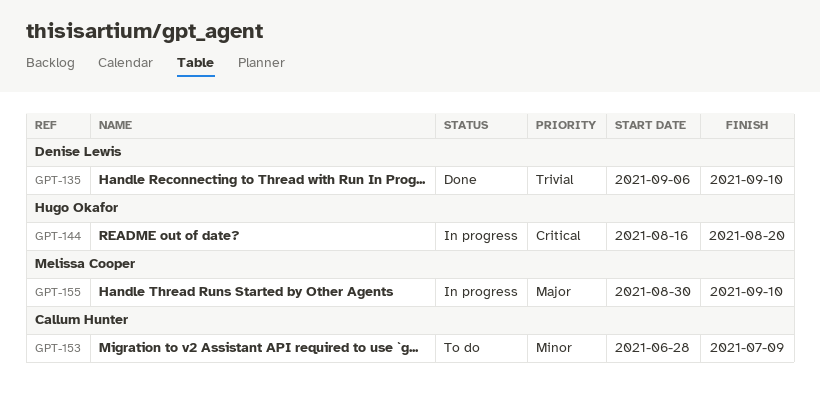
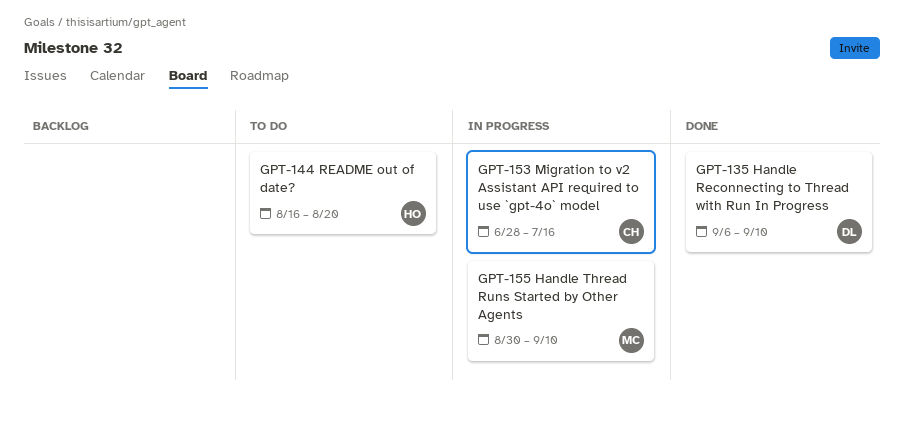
GPT-144, status: In progress -> To do
GPT-153, status: To do -> In progress
GPT-153, due: Jul 9 -> Jul 16

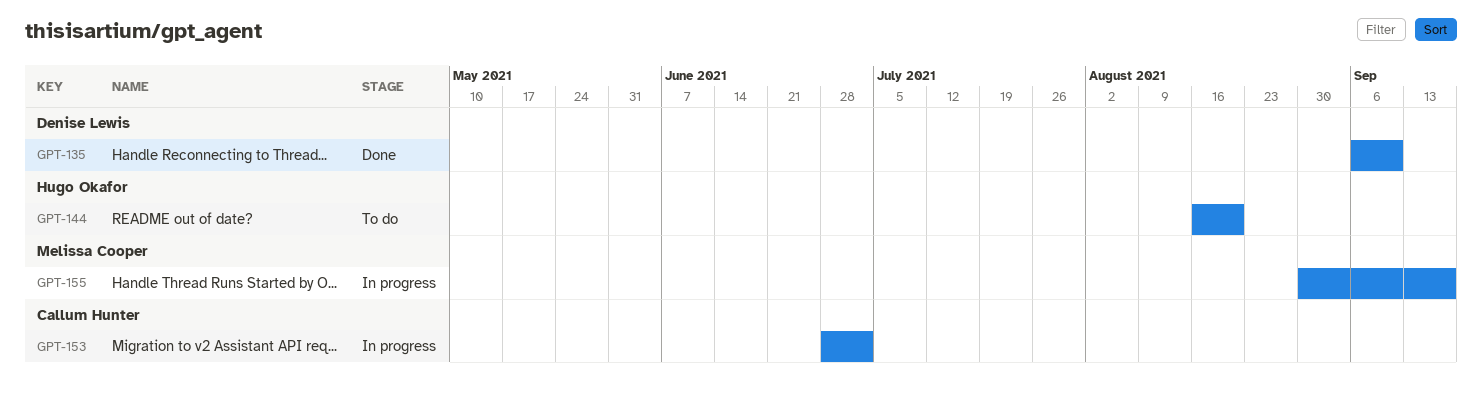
GPT-153, due: Jul 16 -> Jul 2
GPT-155, due: Sep 10 -> Sep 17

